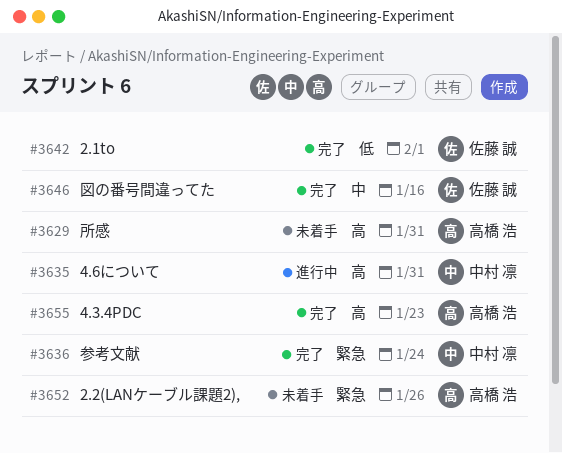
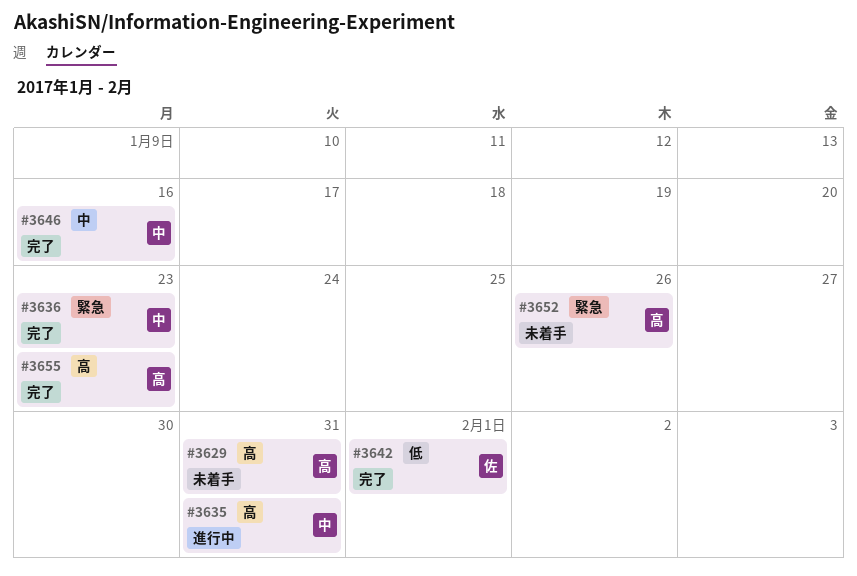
#3636, due: Jan 24 -> Jan 23
#3646, owner: 佐藤 誠 -> 中村 凛

